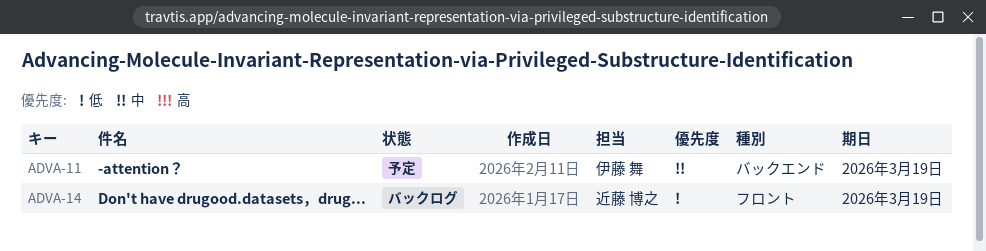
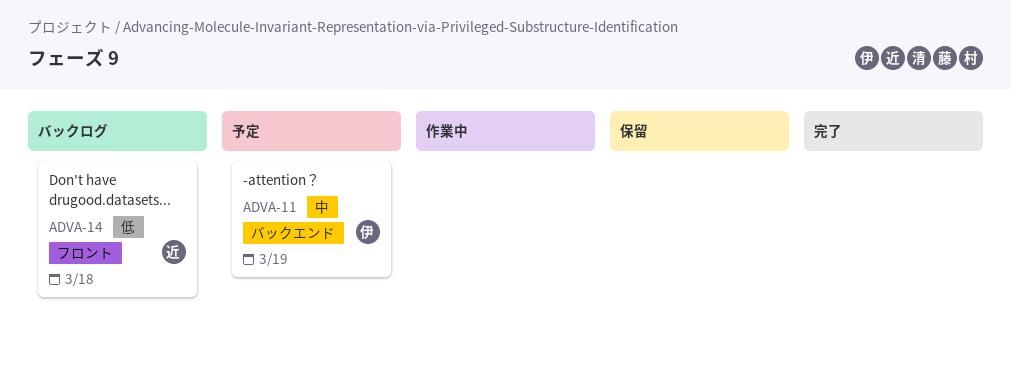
ADVA-14, due: Mar 19 -> Mar 18

